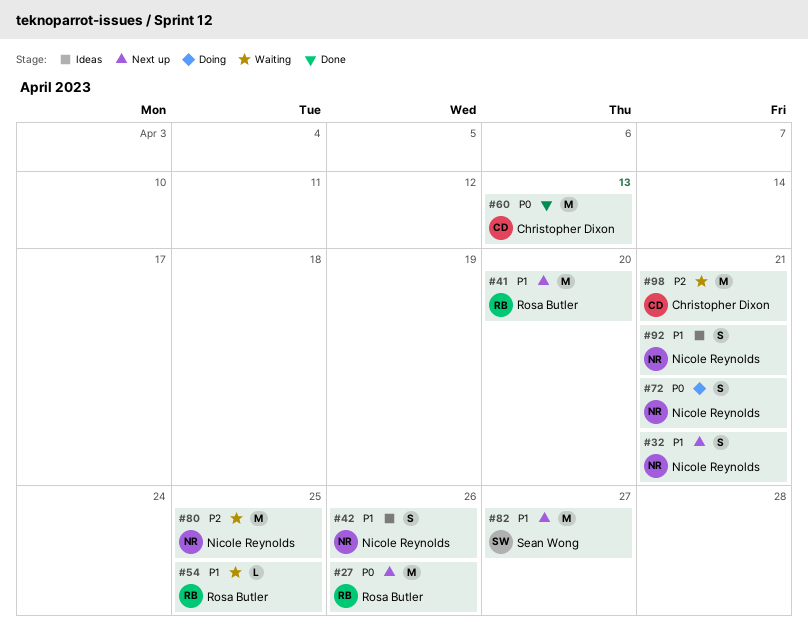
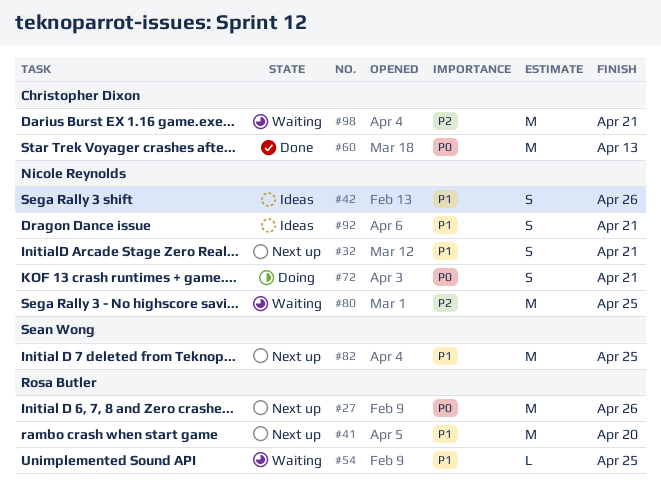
#82, due: Apr 27 -> Apr 25

